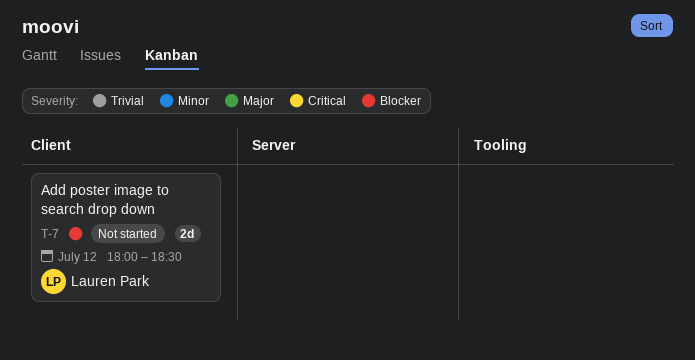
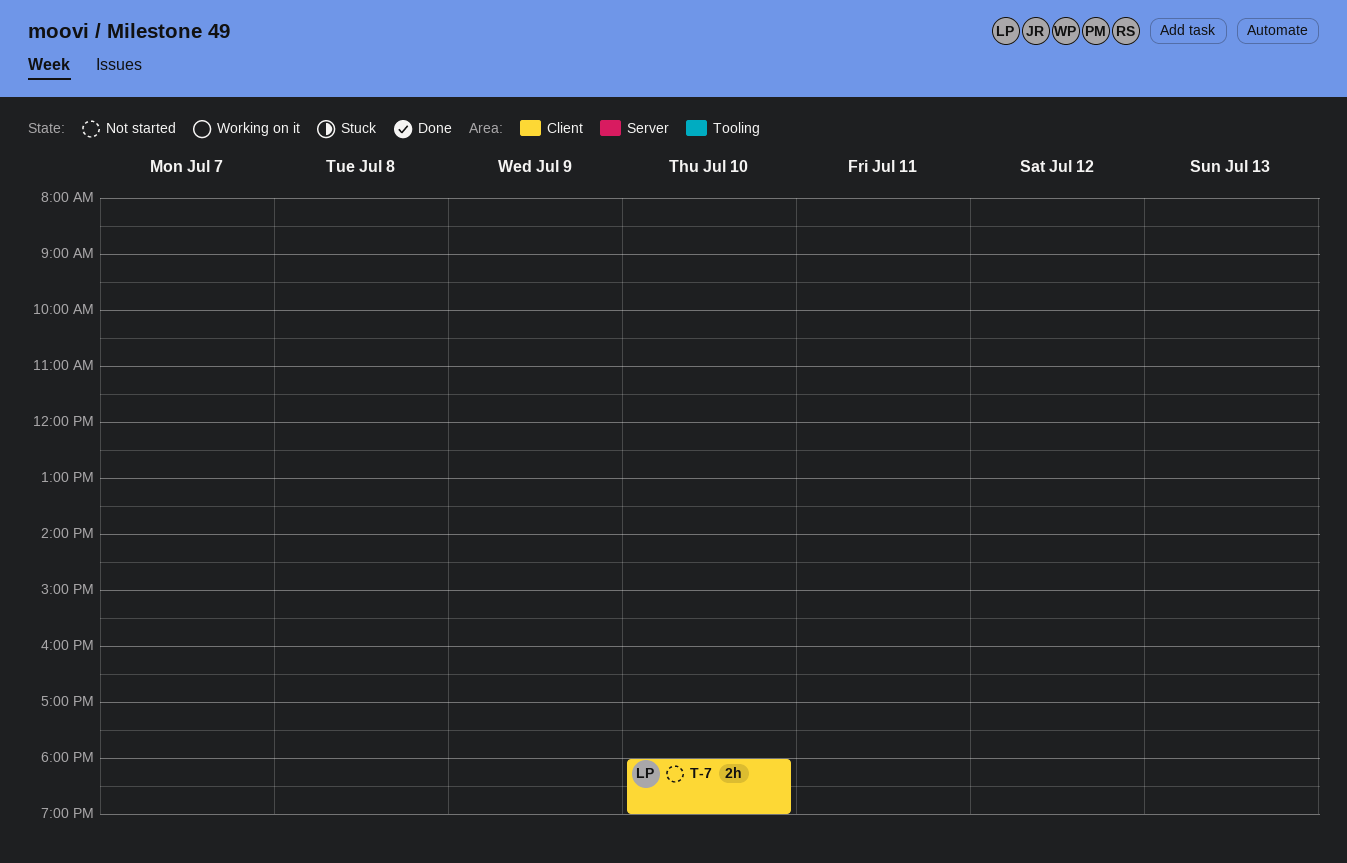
T-7, estimate: 2d -> 2h
T-7, day: Jul 12 -> Jul 10
T-7, ends: 18:30 -> 19:00

